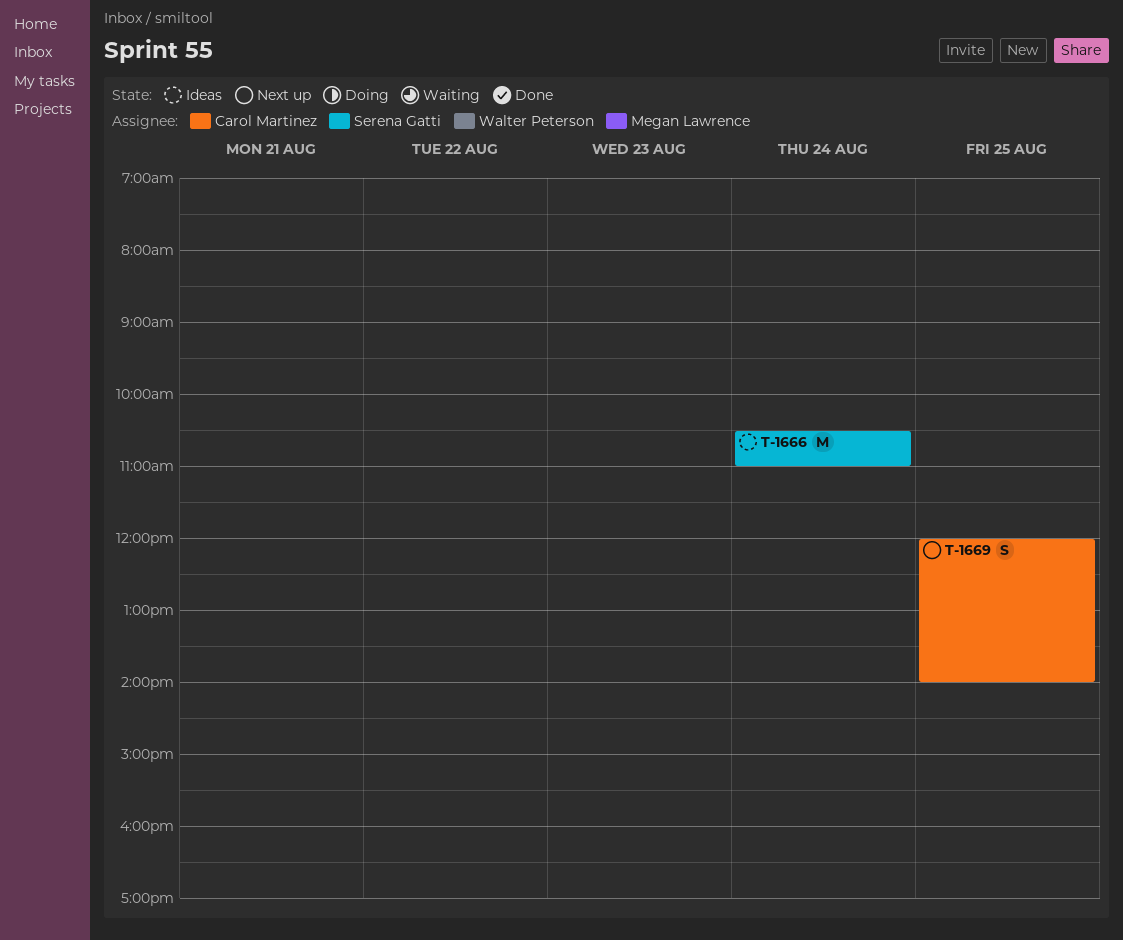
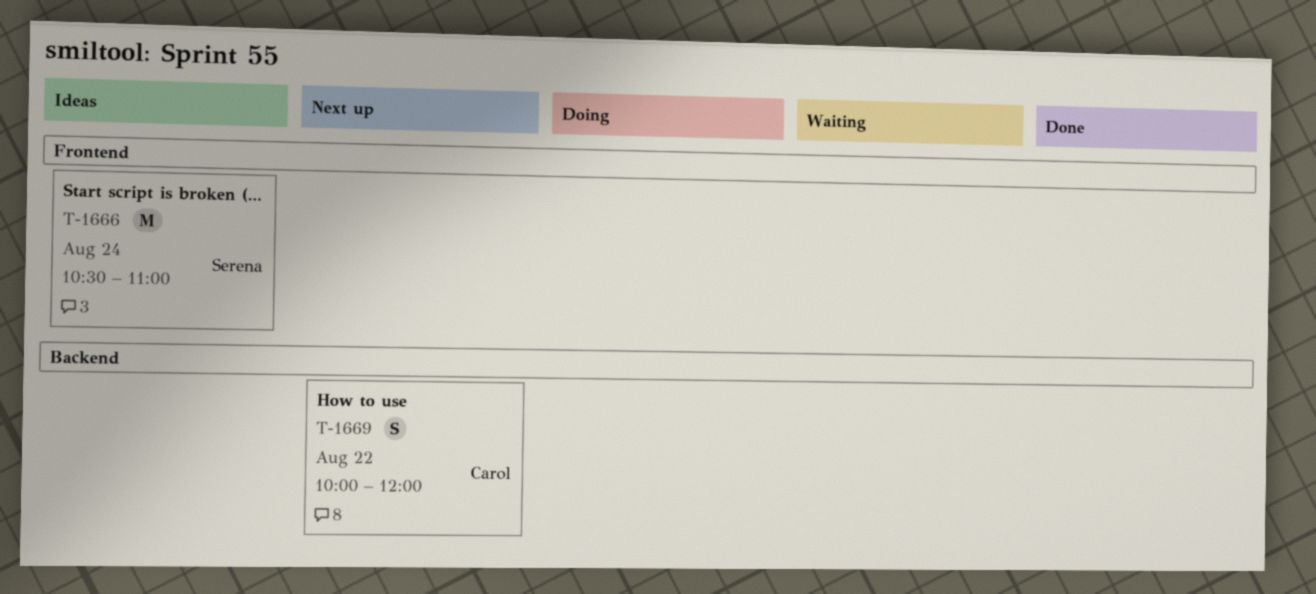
T-1669, day: Aug 25 -> Aug 22
T-1669, begins: 12:00 -> 10:00
T-1669, ends: 14:00 -> 12:00

